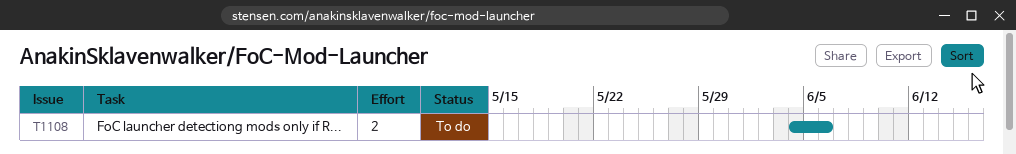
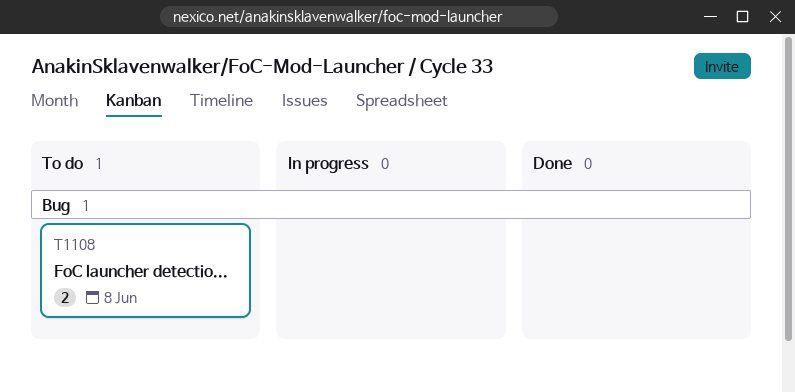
T1108, due: Jun 6 -> Jun 8

